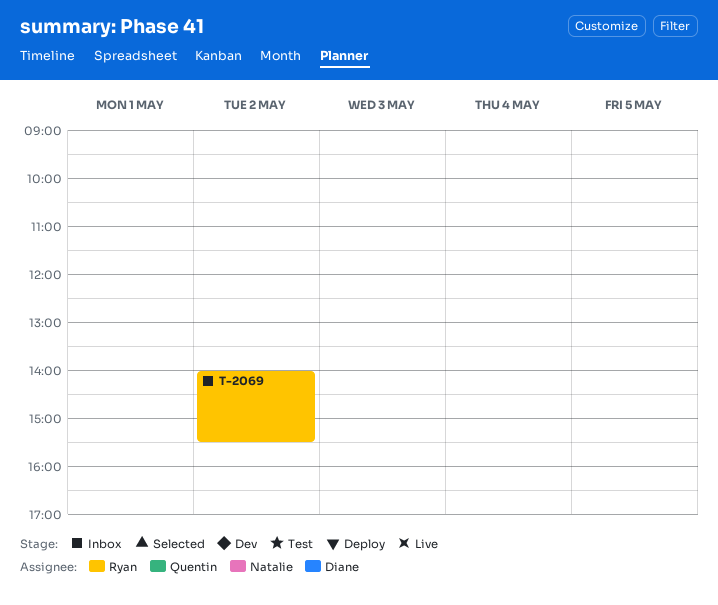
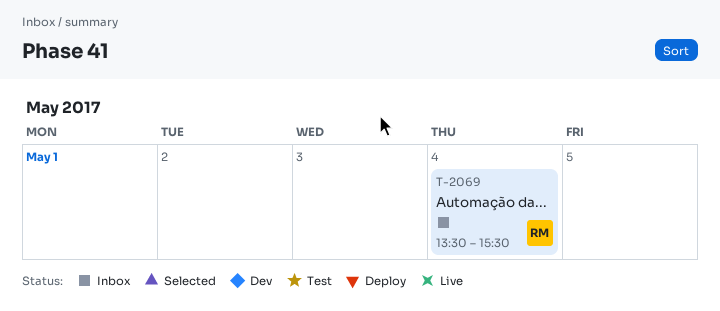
T-2069, day: May 2 -> May 4
T-2069, begins: 14:00 -> 13:30

